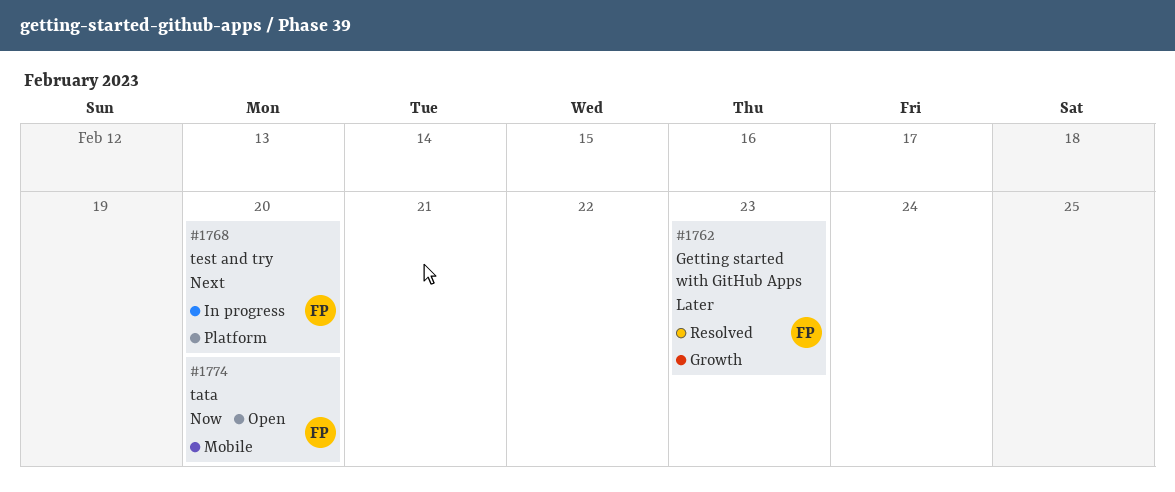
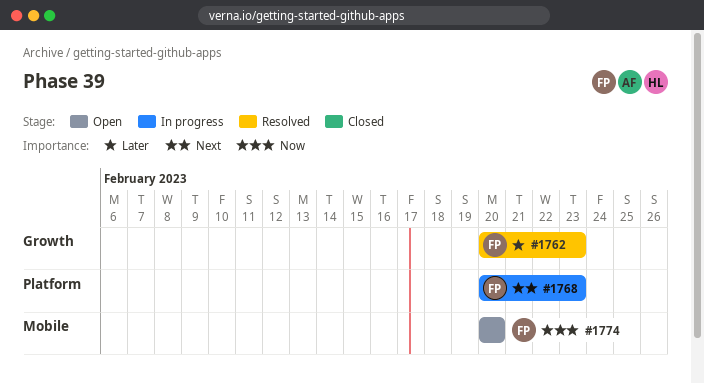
#1768, due: Feb 20 -> Feb 23

